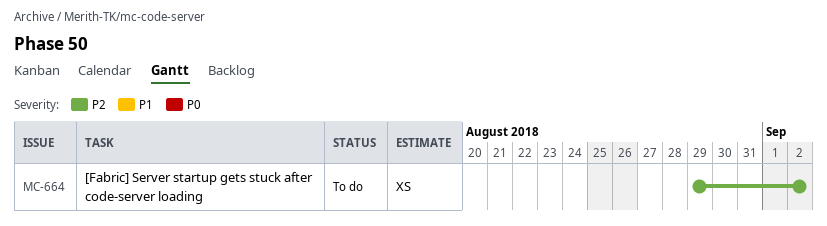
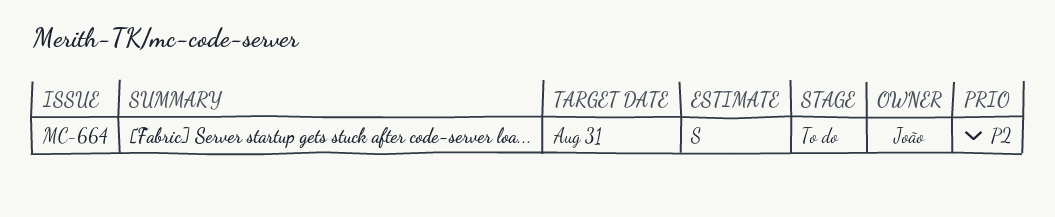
MC-664, estimate: XS -> S
MC-664, due: Sep 2 -> Aug 31

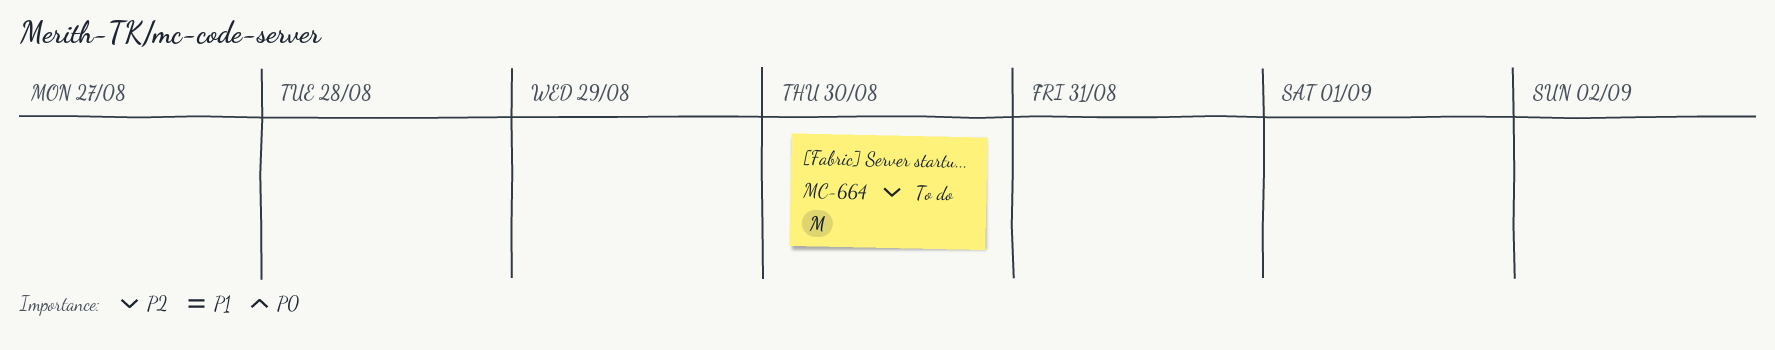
MC-664, estimate: S -> M
MC-664, due: Aug 31 -> Aug 30

